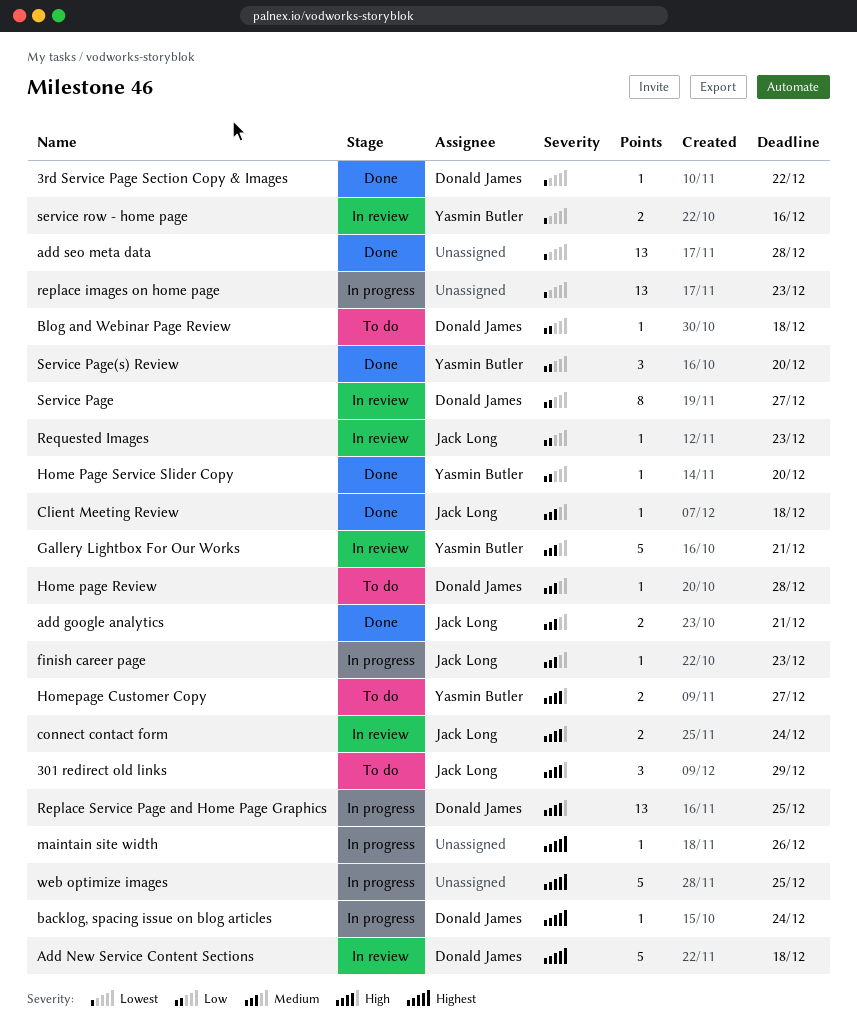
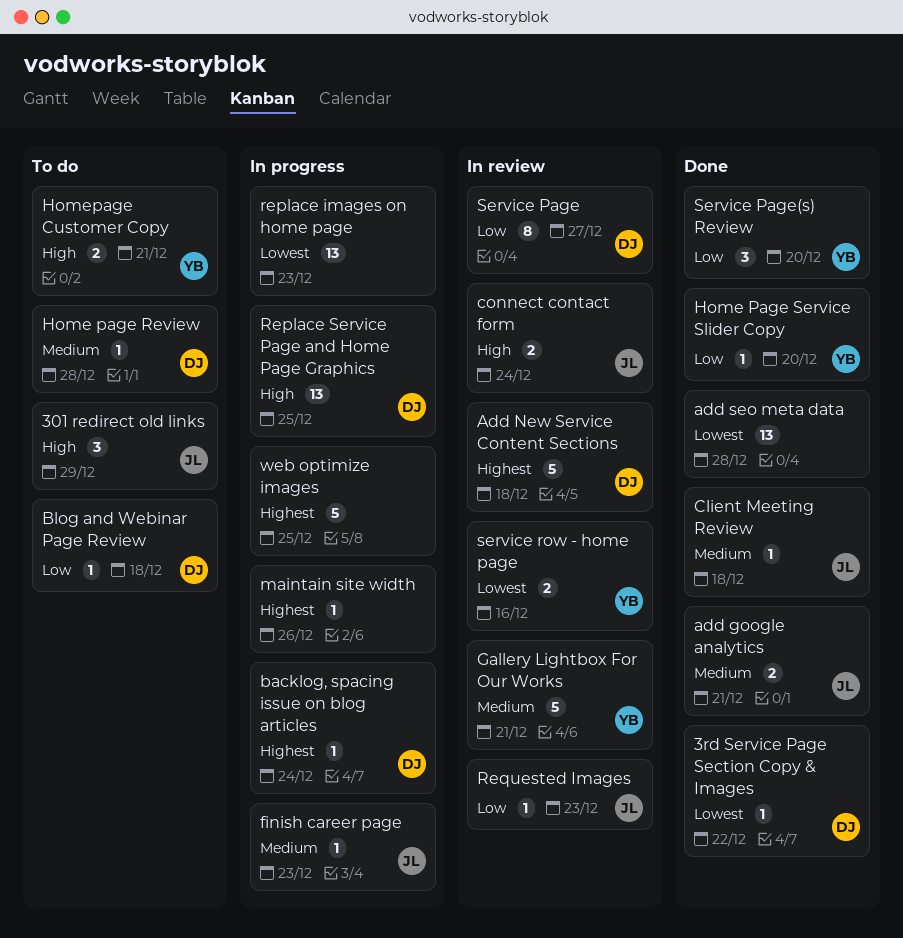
Homepage Customer Copy, due: Dec 27 -> Dec 21

